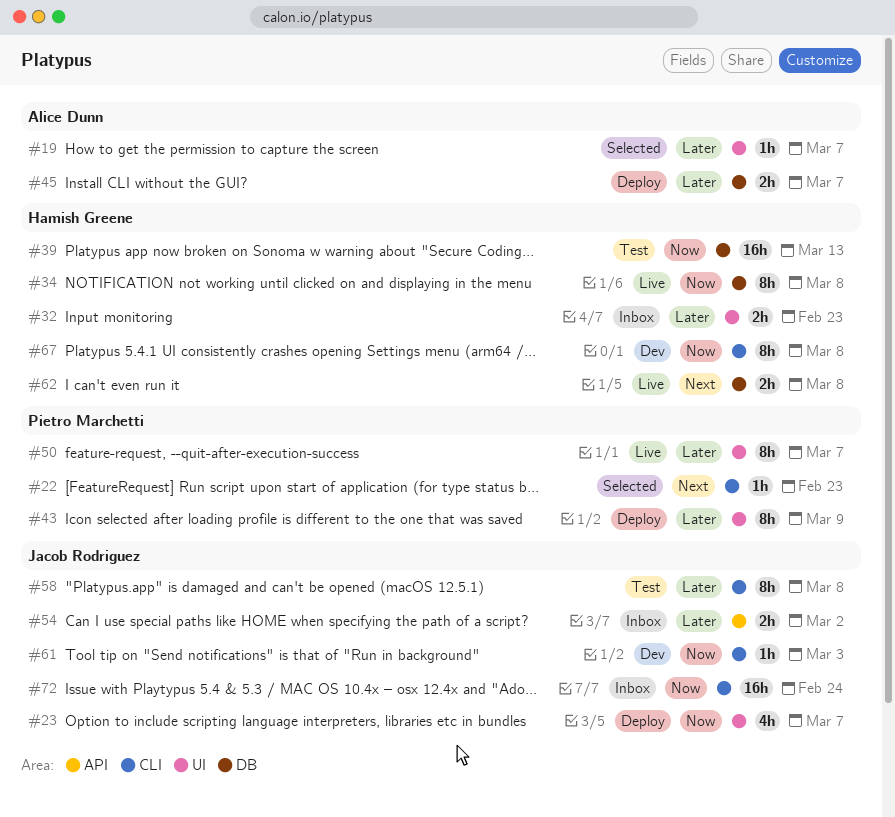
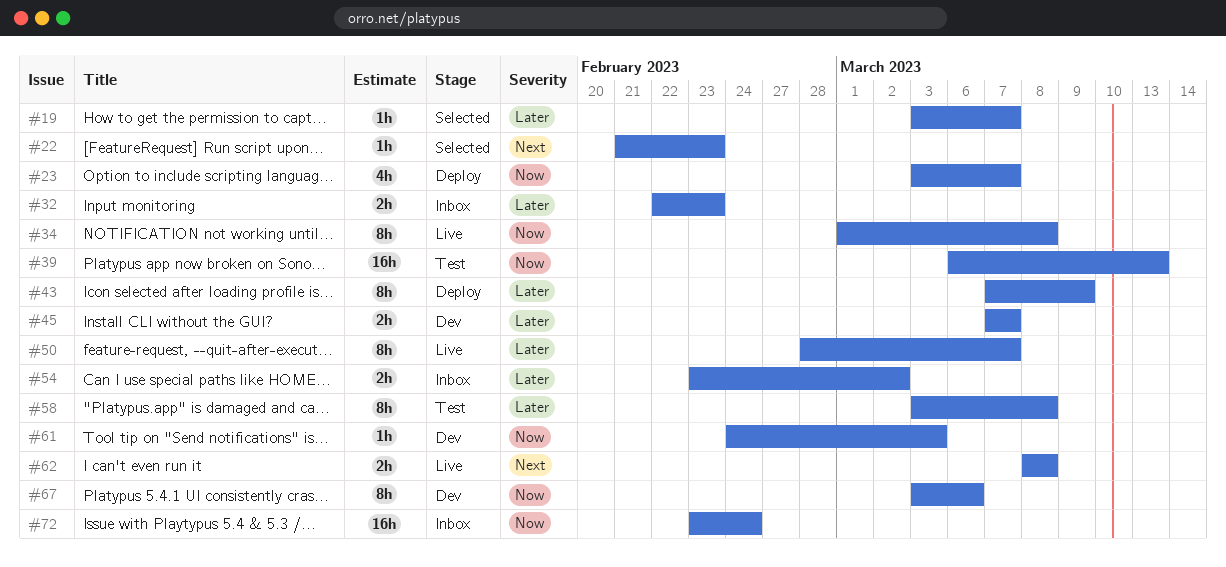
#45, status: Deploy -> Dev
#67, due: Mar 8 -> Mar 6

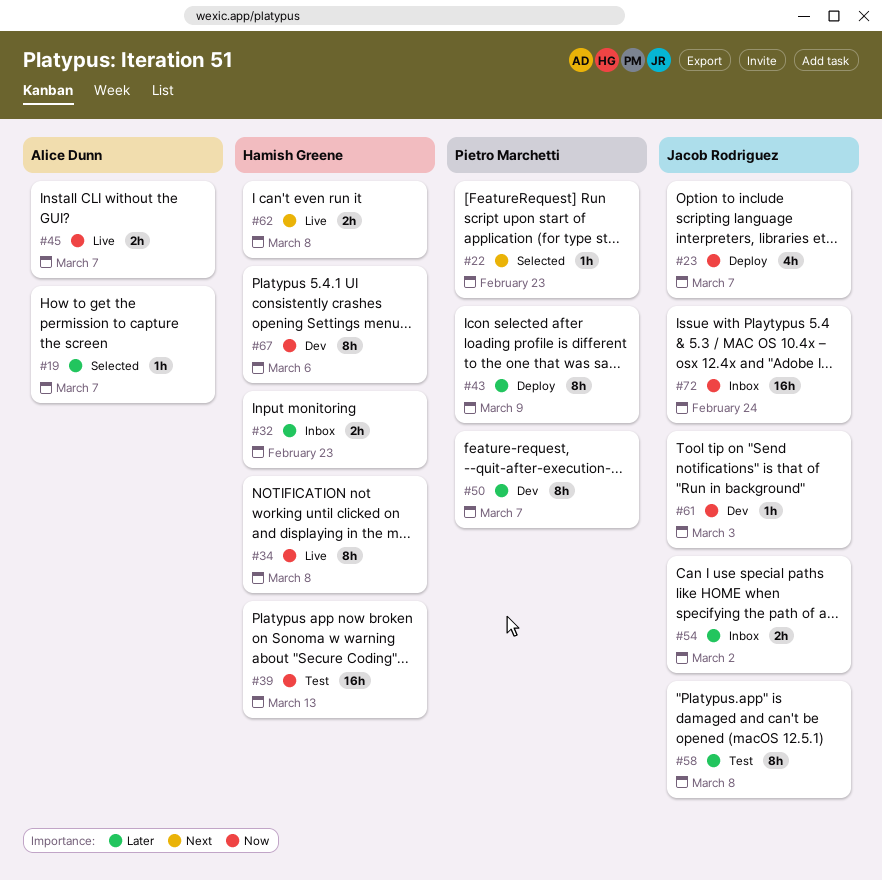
#45, status: Dev -> Live
#45, priority: Later -> Now
#50, status: Live -> Dev

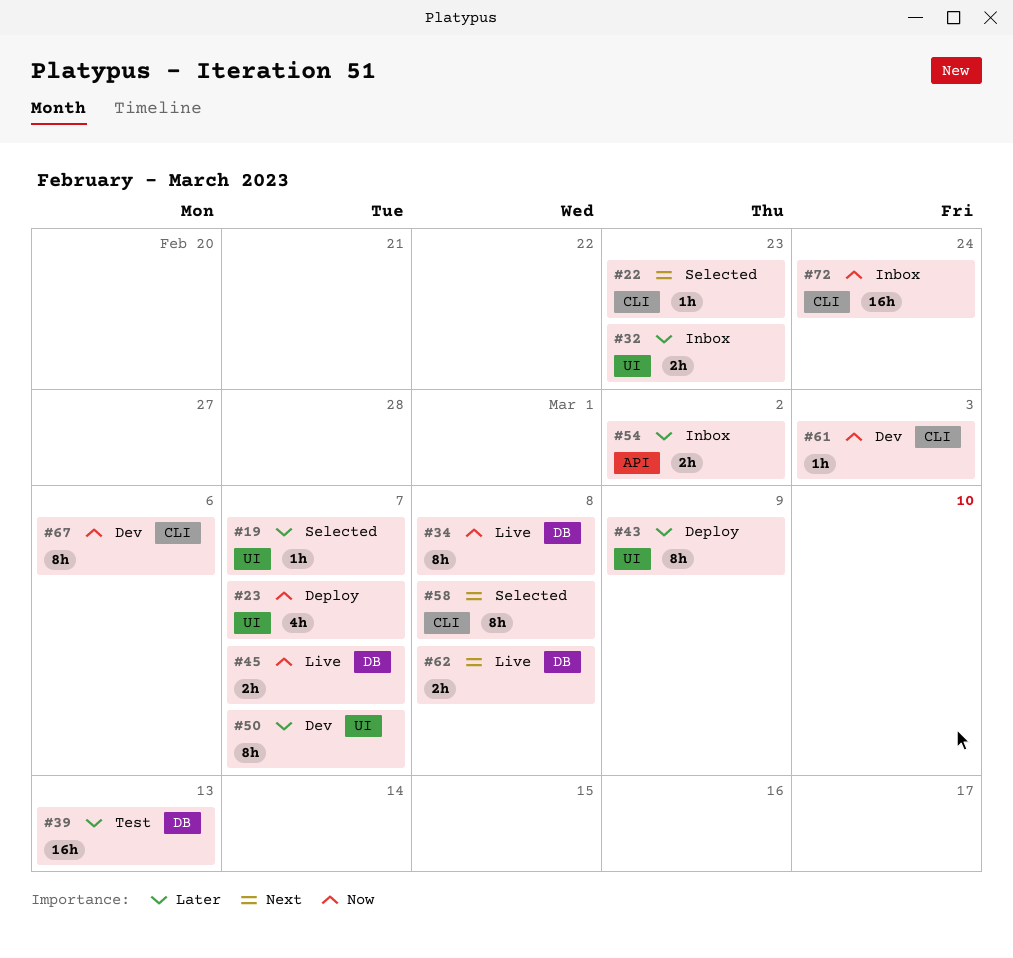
#39, priority: Now -> Later
#58, status: Test -> Selected
#58, priority: Later -> Next

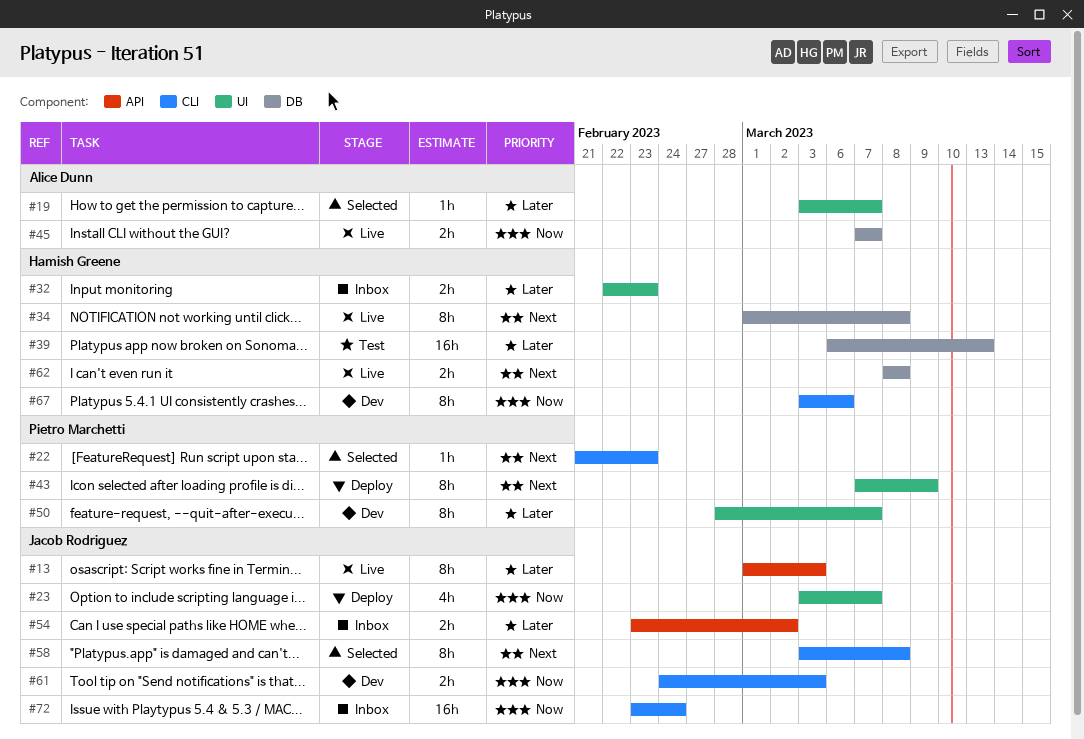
#13: none -> present
#34, priority: Now -> Next
#43, priority: Later -> Next
#61, estimate: 1h -> 2h

